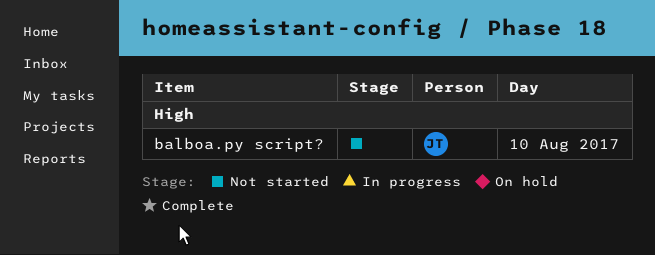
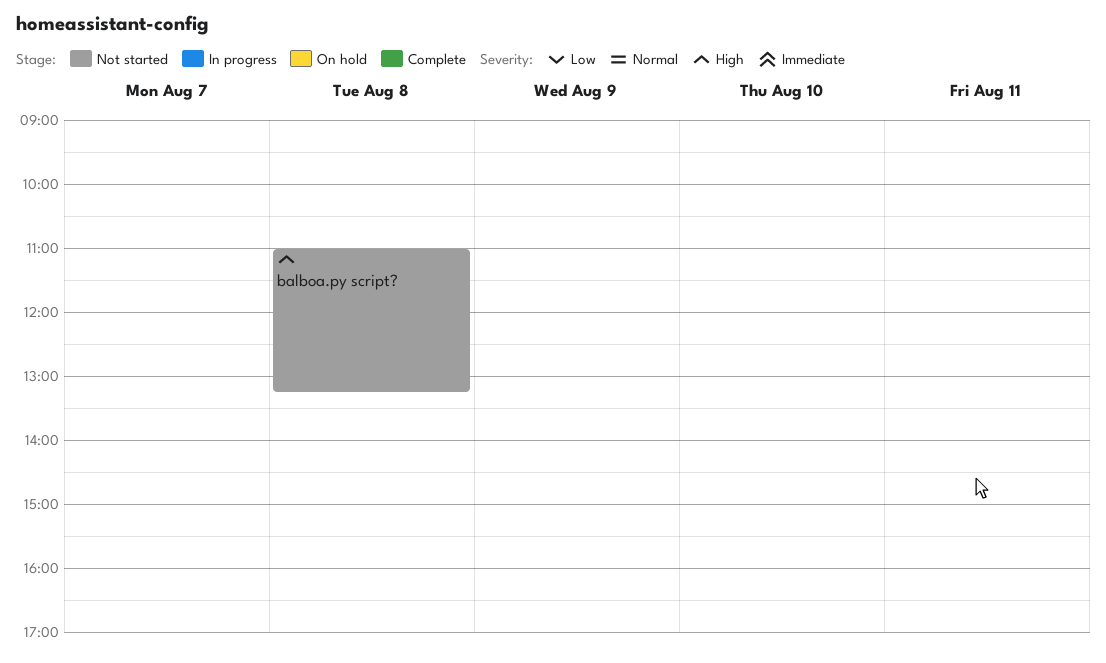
balboa.py script?, day: Aug 10 -> Aug 8

